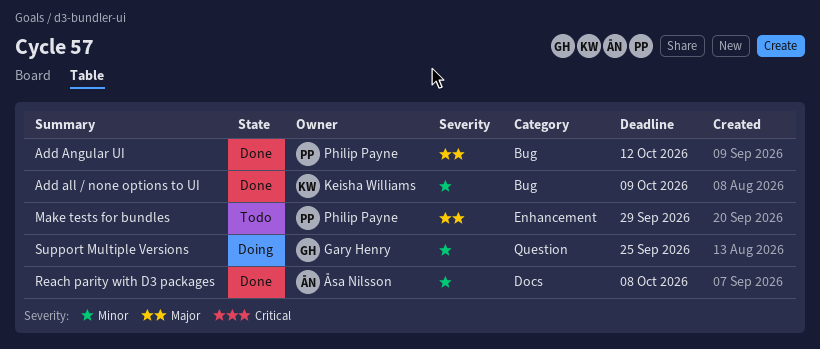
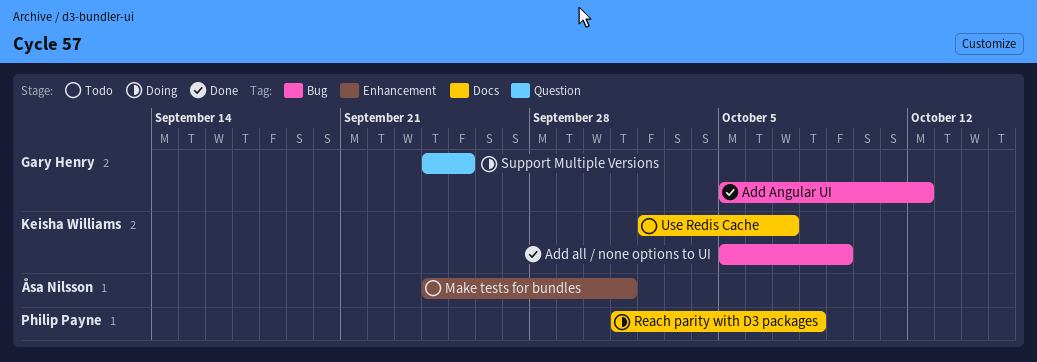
Add Angular UI, owner: Philip Payne -> Gary Henry
Make tests for bundles, owner: Philip Payne -> Åsa Nilsson
Make tests for bundles, due: Sep 29 -> Oct 1
Reach parity with D3 packages, status: Done -> Doing
Reach parity with D3 packages, owner: Åsa Nilsson -> Philip Payne
Use Redis Cache: none -> present

